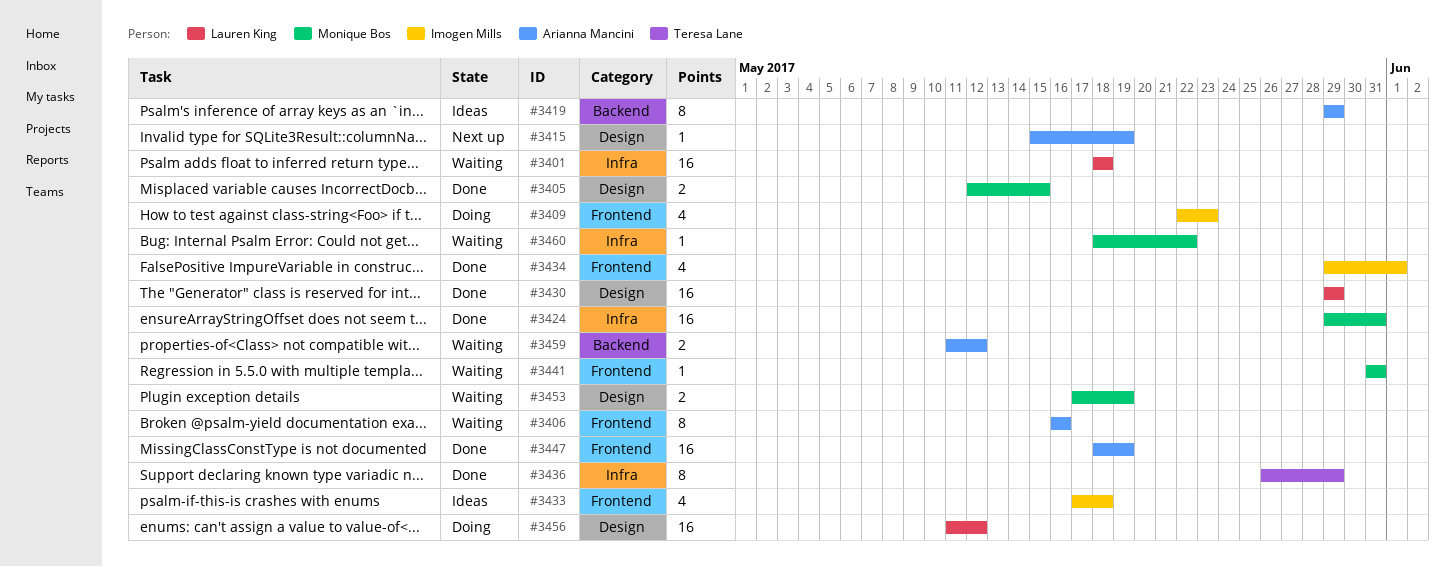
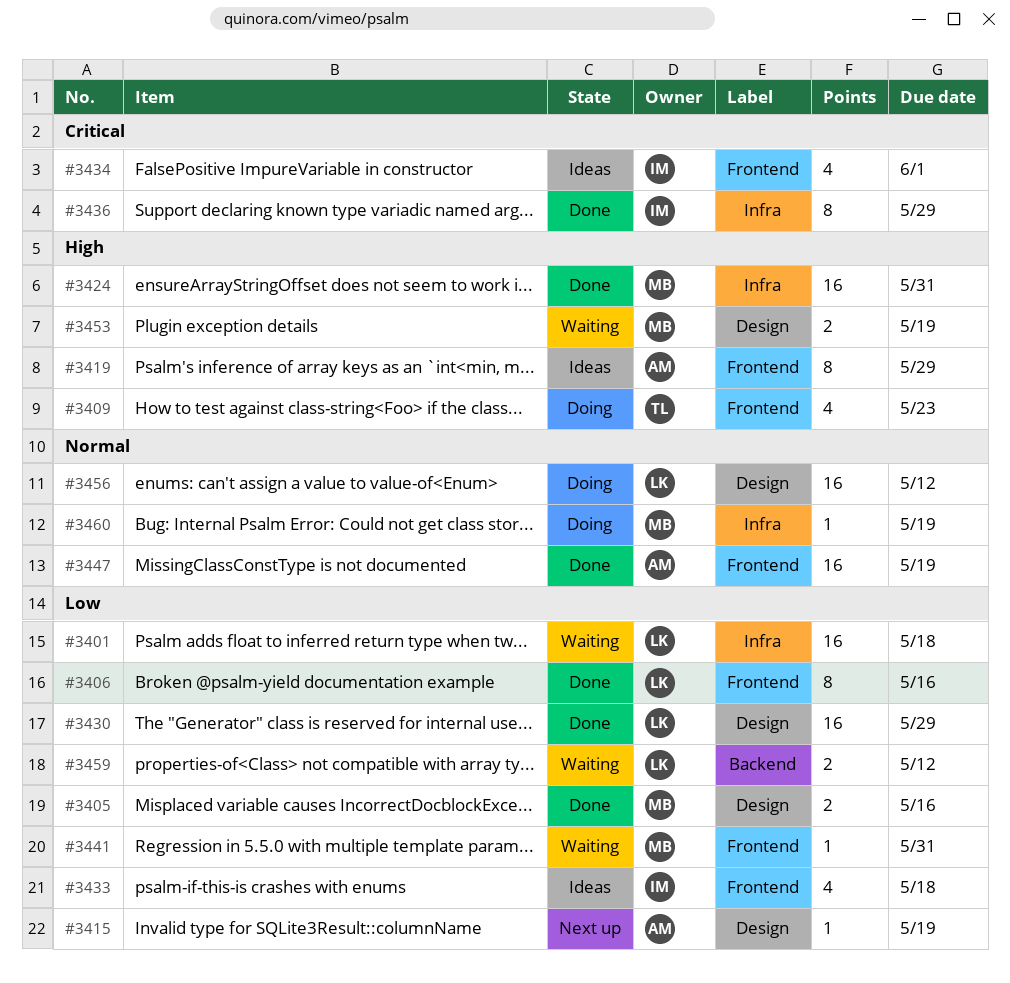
#3405, due: May 15 -> May 16
#3406, status: Waiting -> Done
#3406, owner: Arianna Mancini -> Lauren King
#3409, owner: Imogen Mills -> Teresa Lane
#3419, label: Backend -> Frontend
#3434, status: Done -> Ideas
#3436, owner: Teresa Lane -> Imogen Mills
#3459, owner: Arianna Mancini -> Lauren King
#3460, status: Waiting -> Doing
#3460, due: May 22 -> May 19

